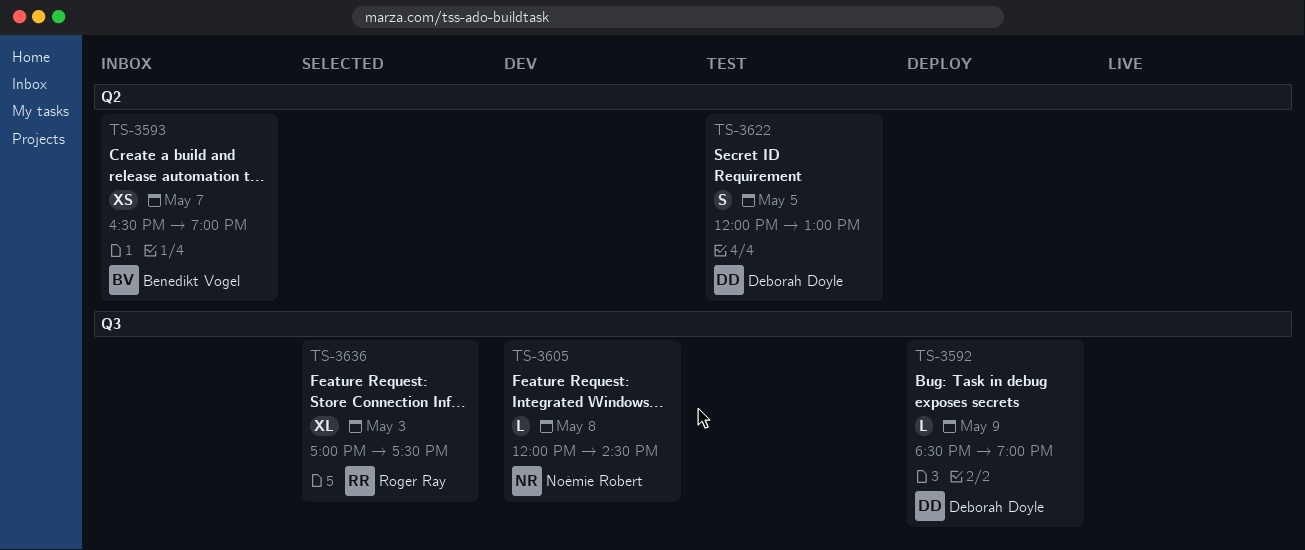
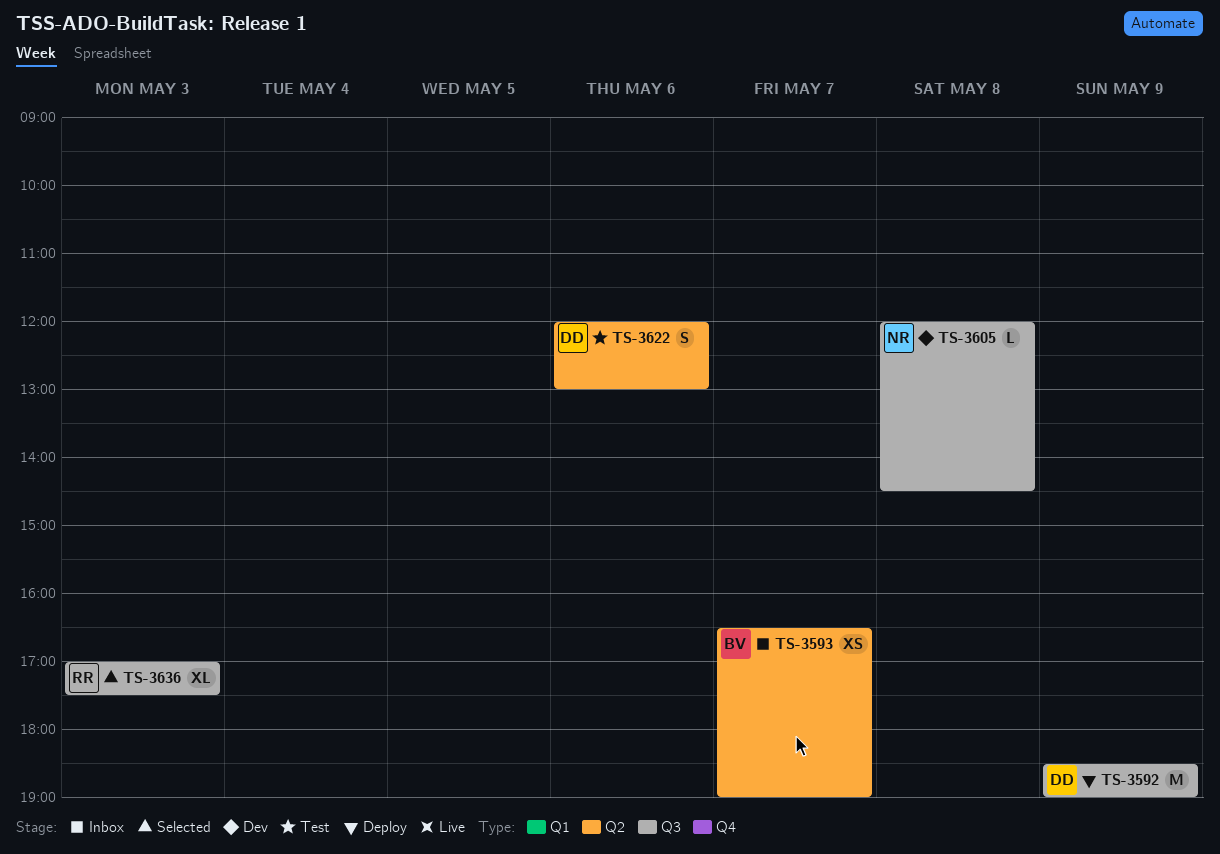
TS-3592, estimate: L -> M
TS-3622, day: May 5 -> May 6

